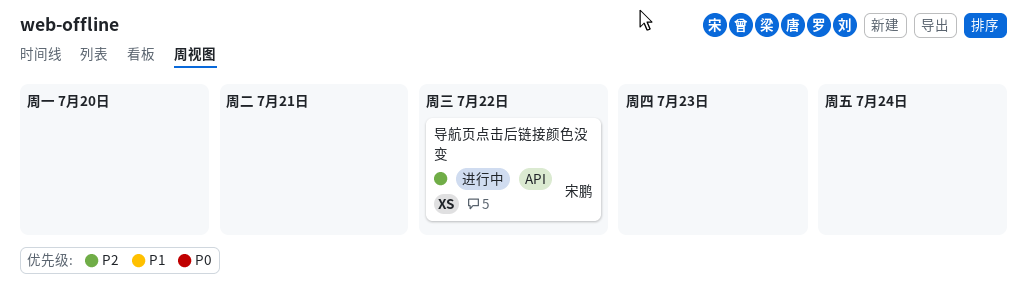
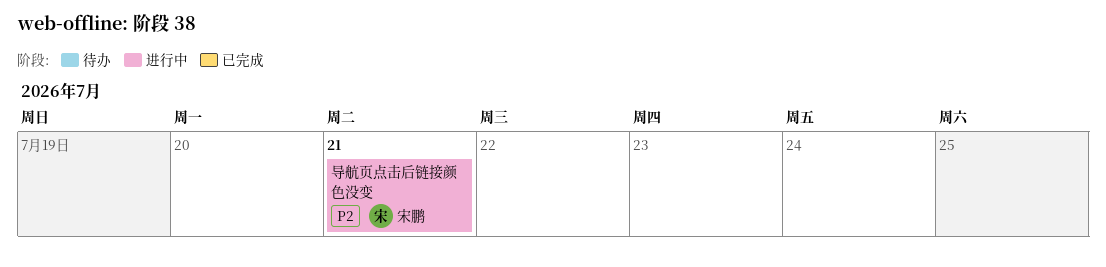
导航页点击后链接颜色没变, due: Jul 22 -> Jul 21

